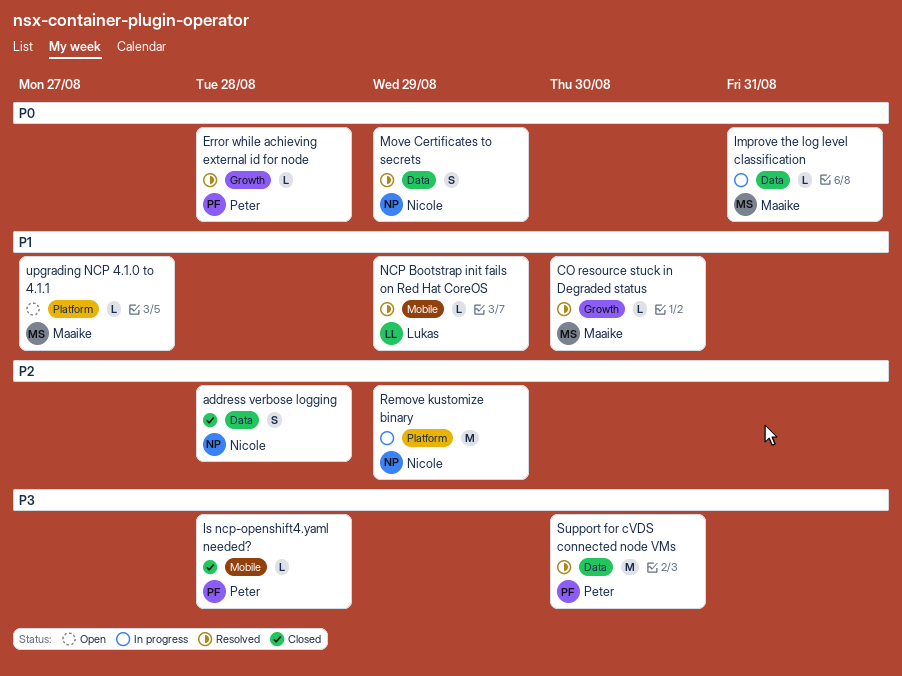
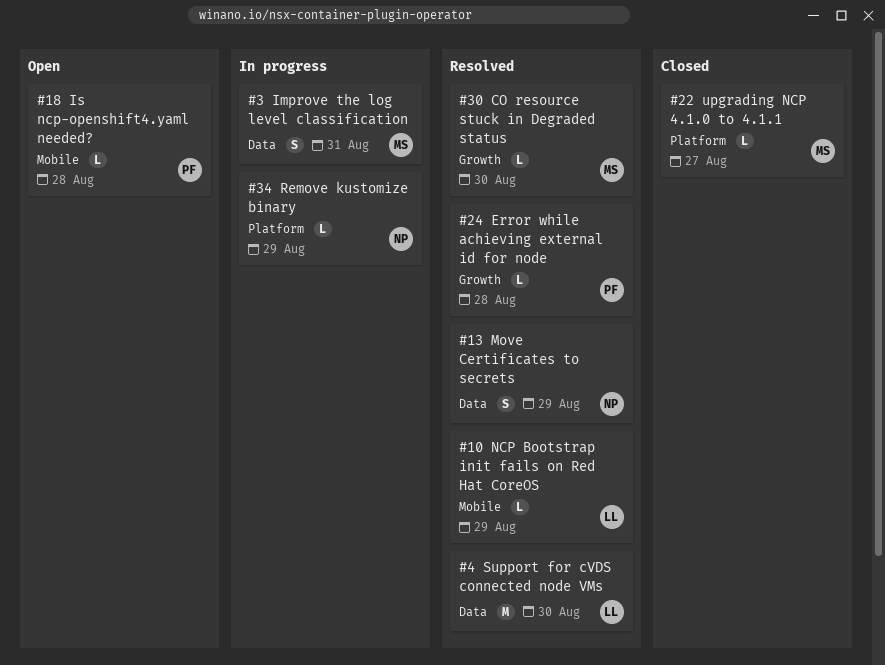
address verbose logging: present -> none
Improve the log level classification, estimate: L -> S
Is ncp-openshift4.yaml needed?, status: Closed -> Open
Remove kustomize binary, estimate: M -> L
Support for cVDS connected node VMs, owner: Peter -> Lukas
upgrading NCP 4.1.0 to 4.1.1, status: Open -> Closed

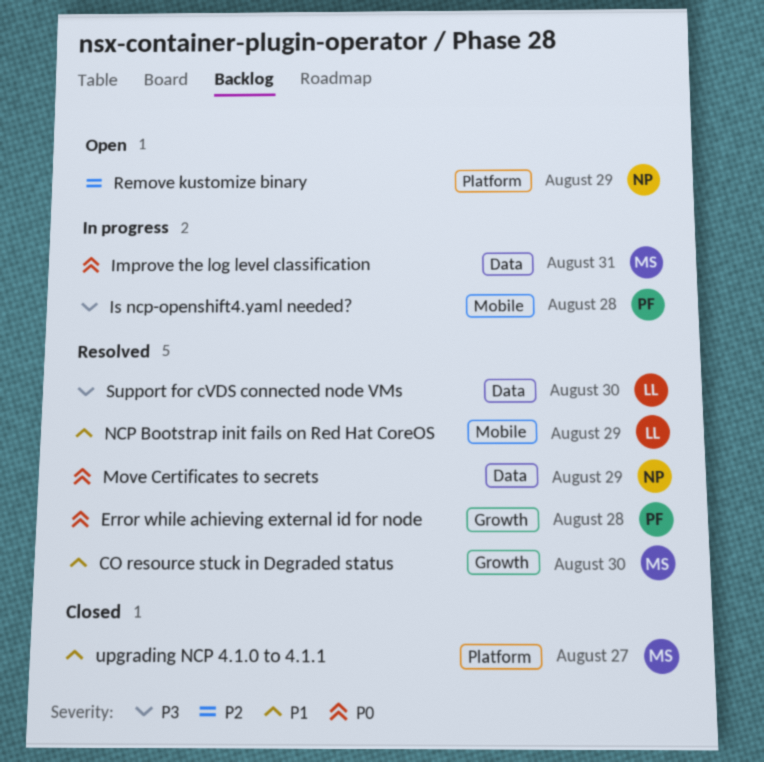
Is ncp-openshift4.yaml needed?, status: Open -> In progress
Remove kustomize binary, status: In progress -> Open

